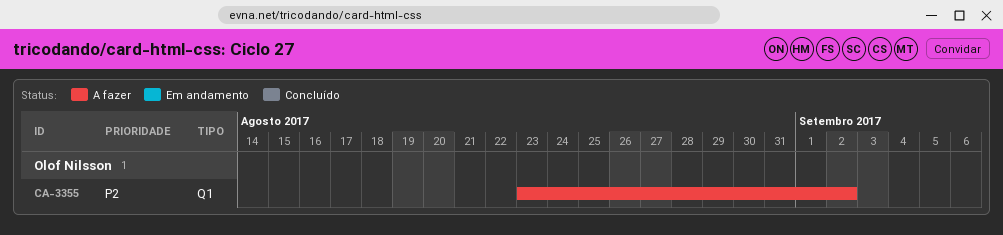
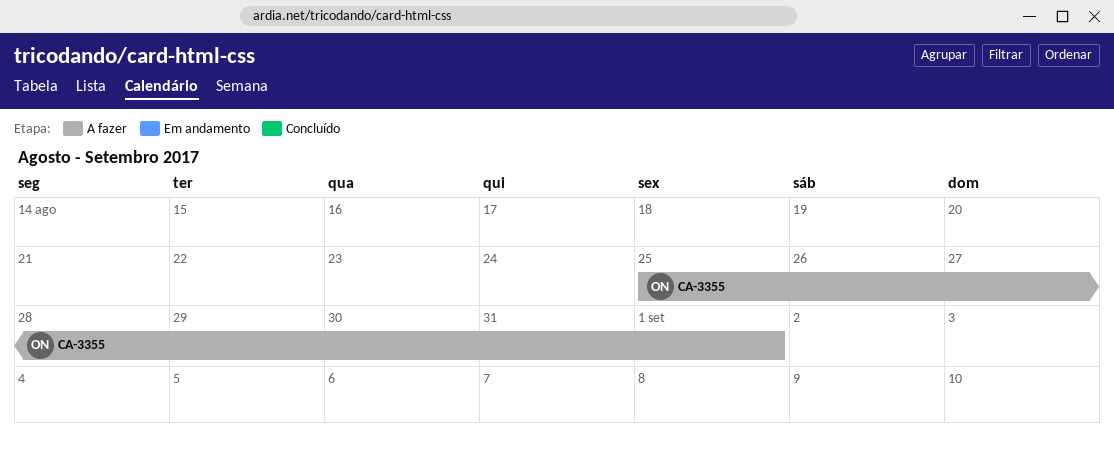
CA-3355, start: Aug 23 -> Aug 25
CA-3355, due: Sep 2 -> Sep 1

